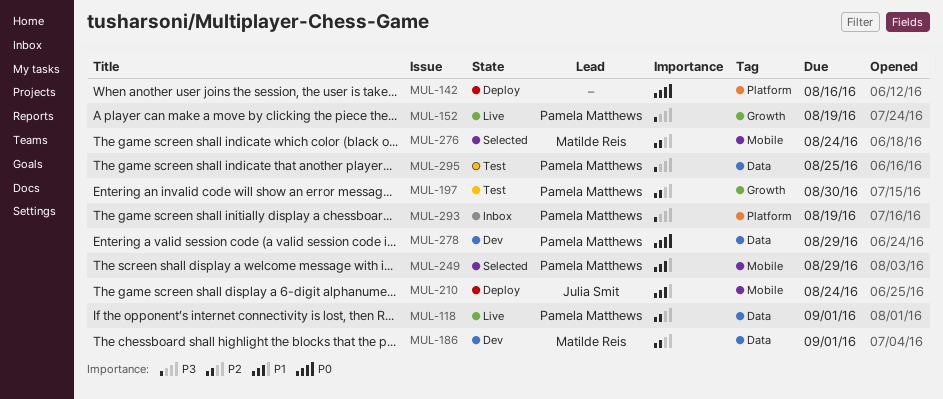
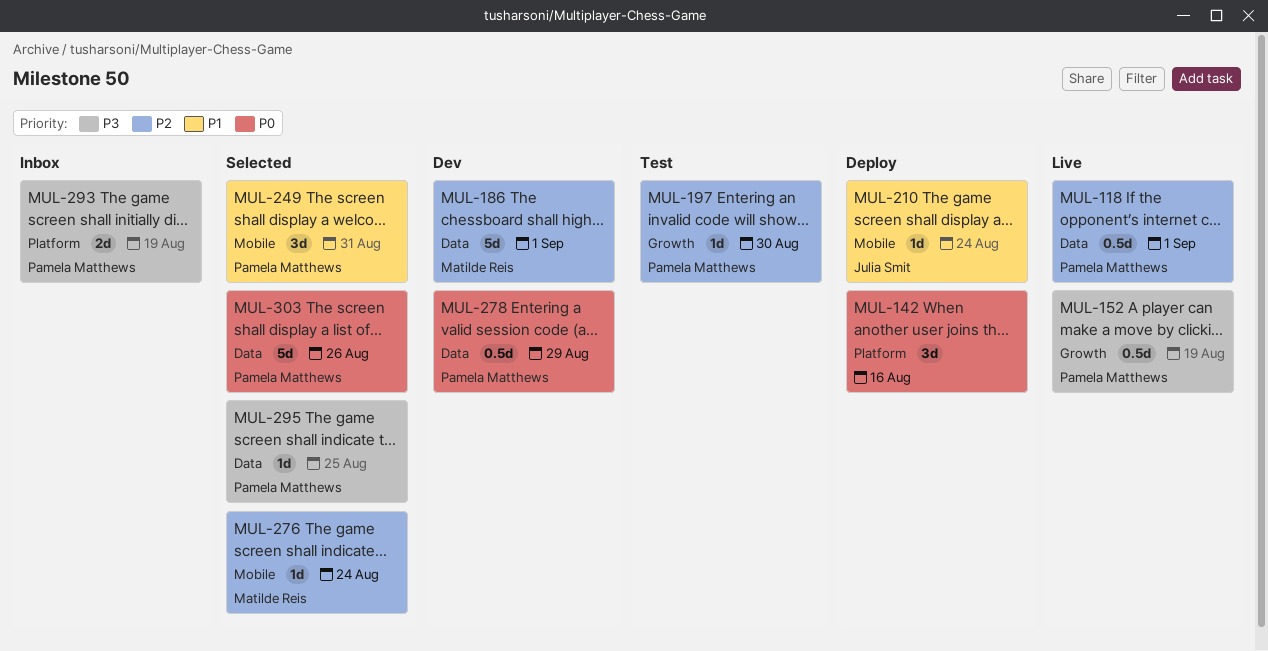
MUL-249, due: Aug 29 -> Aug 31
MUL-295, status: Test -> Selected
MUL-303: none -> present

